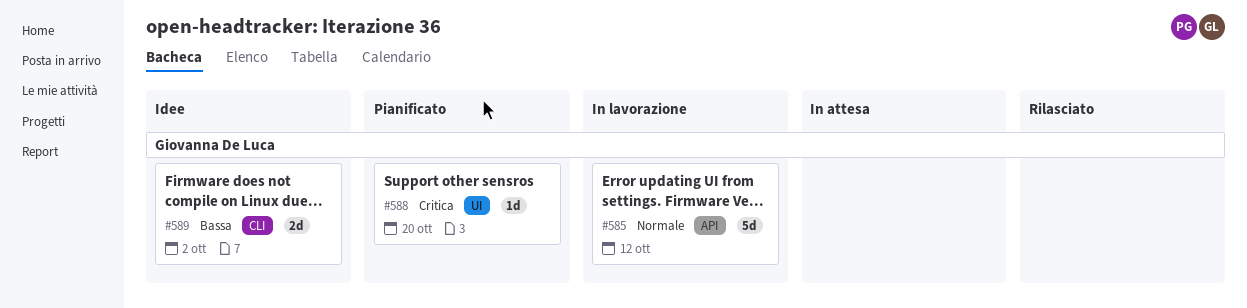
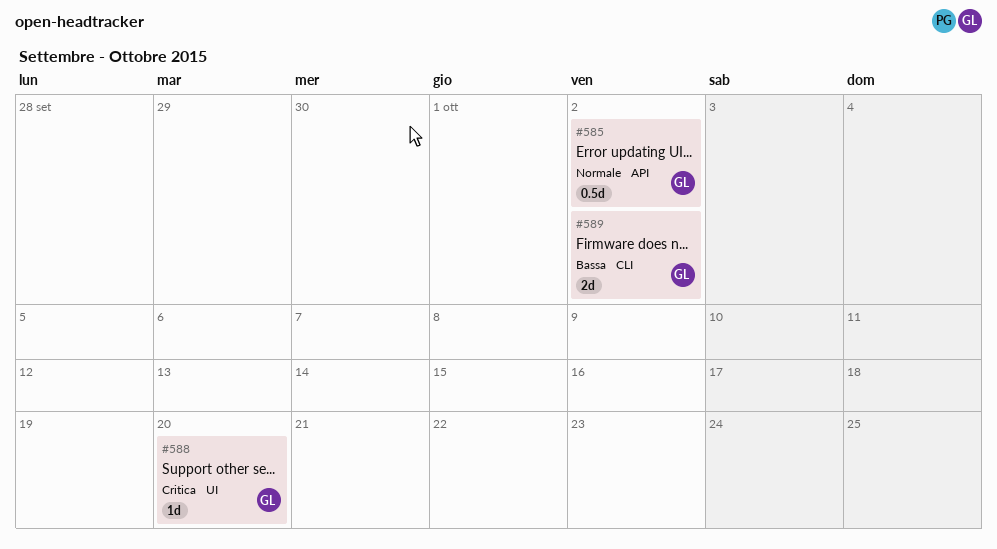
#585, estimate: 5d -> 0.5d
#585, due: Oct 12 -> Oct 2

